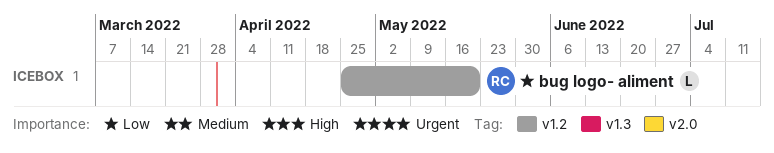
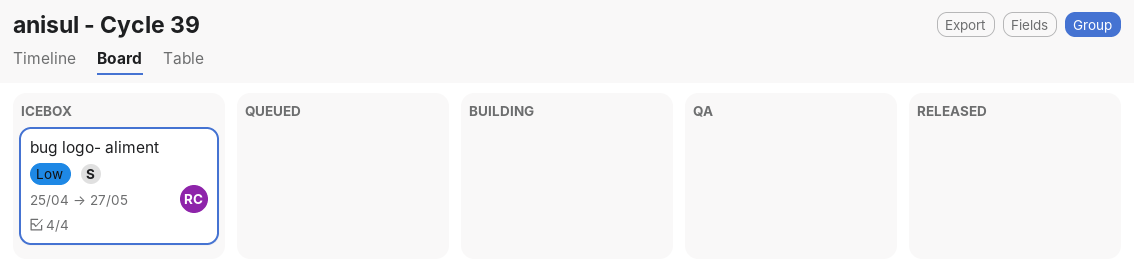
bug logo- aliment, estimate: L -> S
bug logo- aliment, due: May 20 -> May 27

